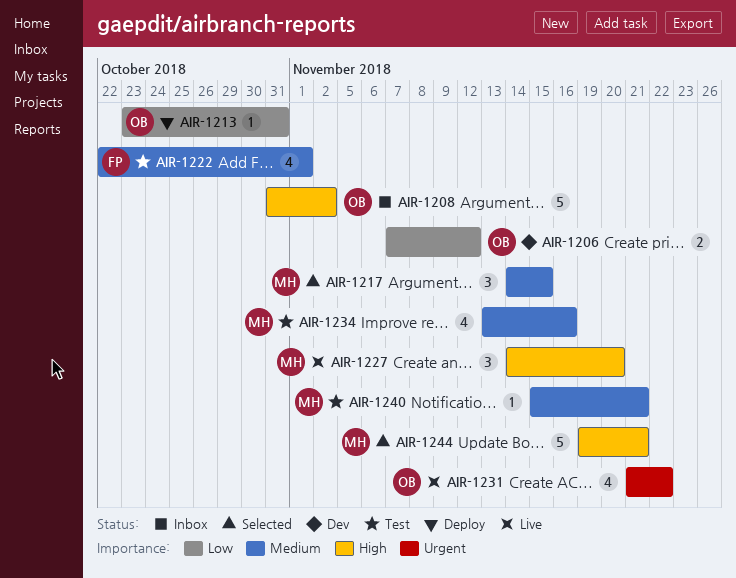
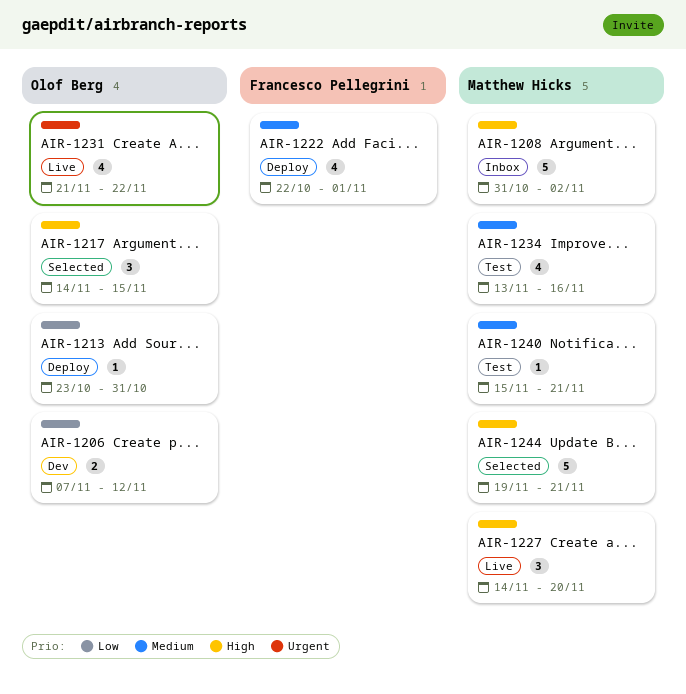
AIR-1208, owner: Olof Berg -> Matthew Hicks
AIR-1217, owner: Matthew Hicks -> Olof Berg
AIR-1217, priority: Medium -> High
AIR-1222, status: Test -> Deploy

